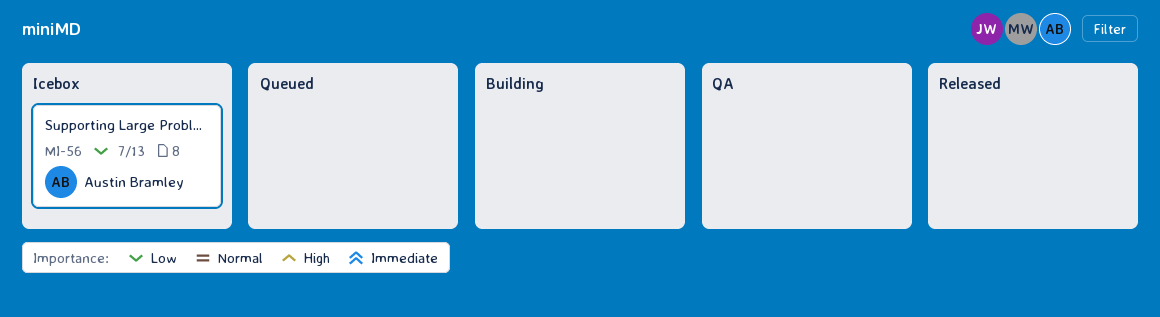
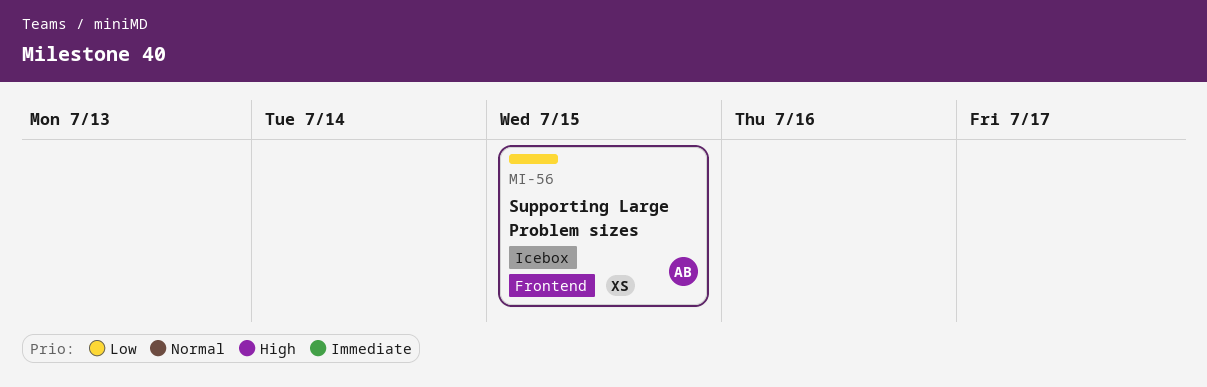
MI-56, due: Jul 13 -> Jul 15

